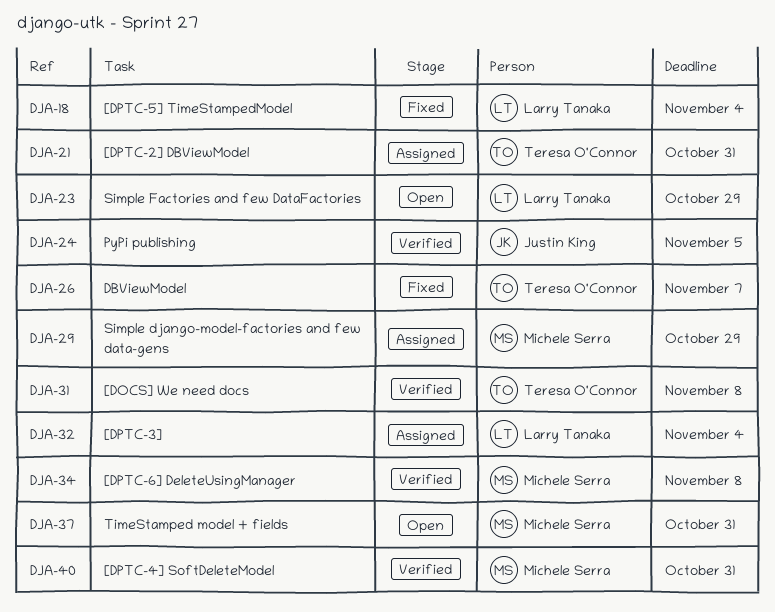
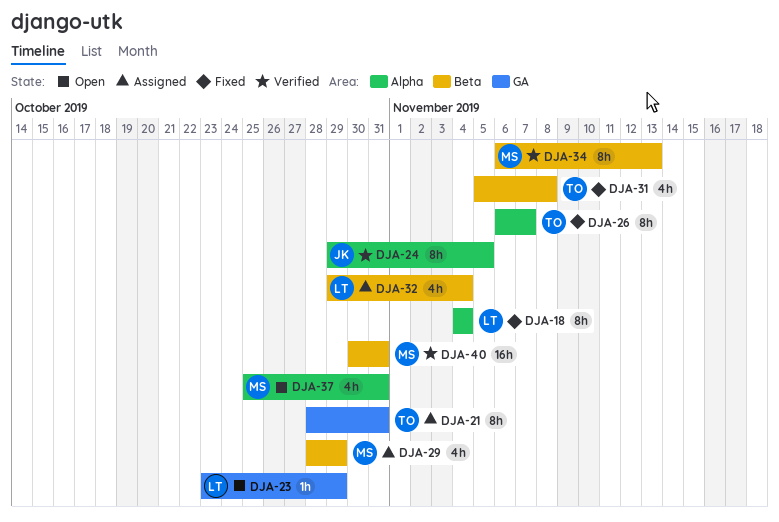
DJA-31, status: Verified -> Fixed
DJA-34, due: Nov 8 -> Nov 13

